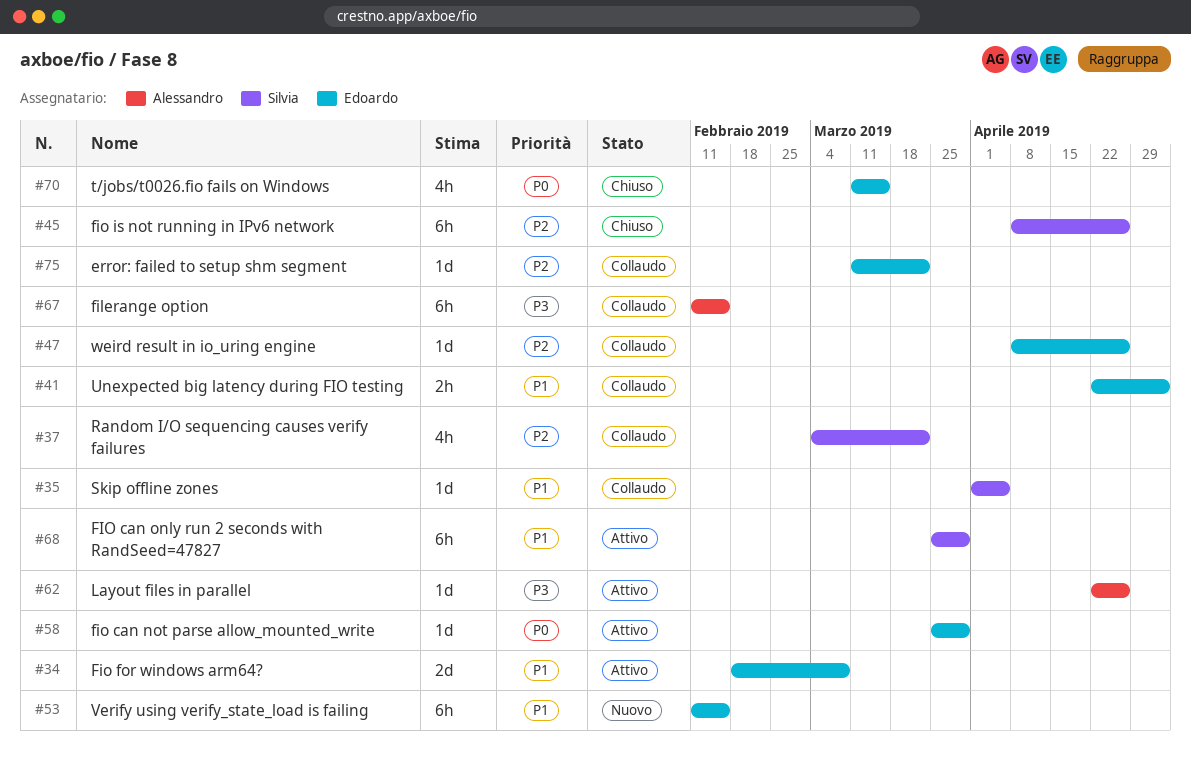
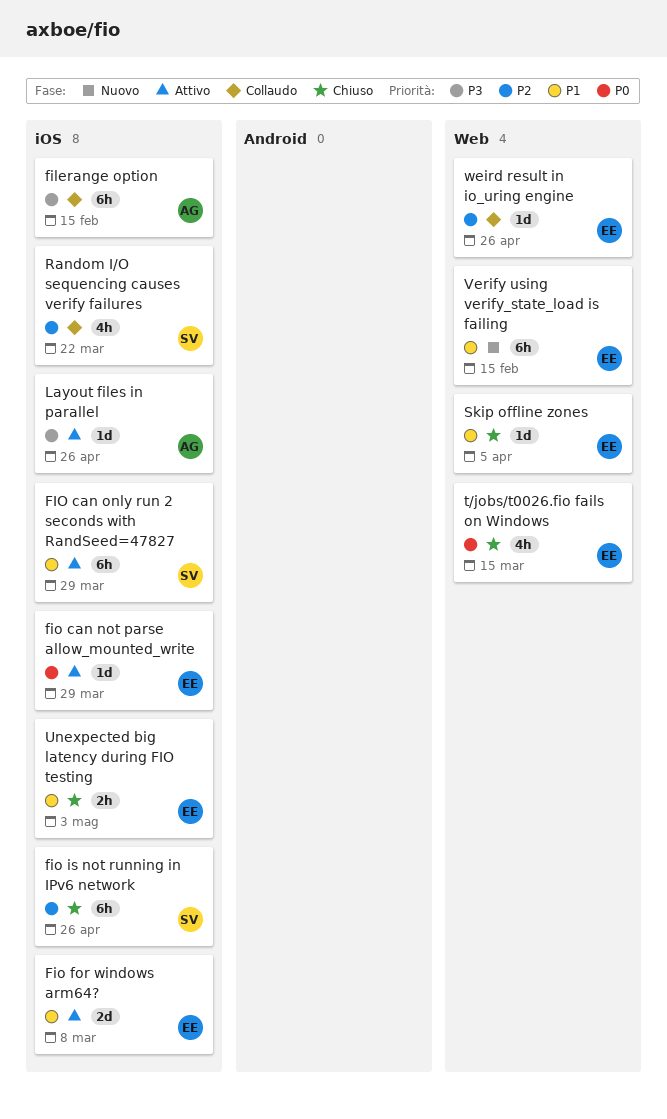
error: failed to setup shm segment: present -> none
Skip offline zones, status: Collaudo -> Chiuso
Skip offline zones, owner: Silvia -> Edoardo
Unexpected big latency during FIO testing, status: Collaudo -> Chiuso

